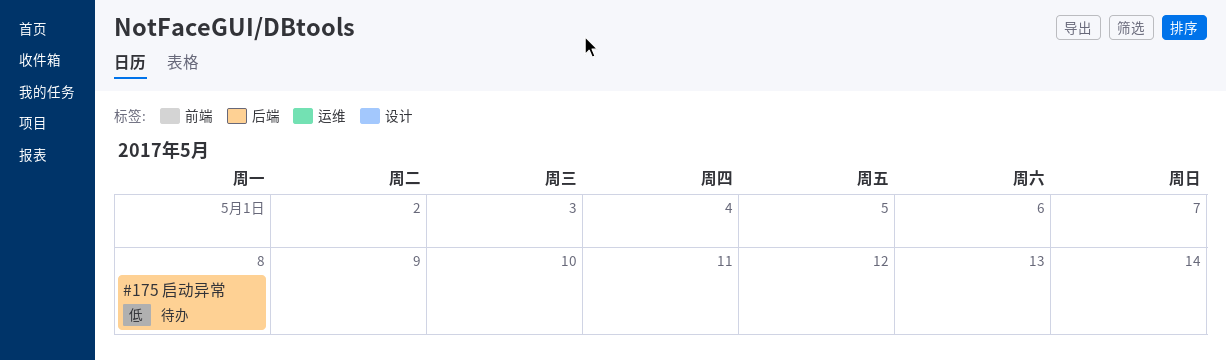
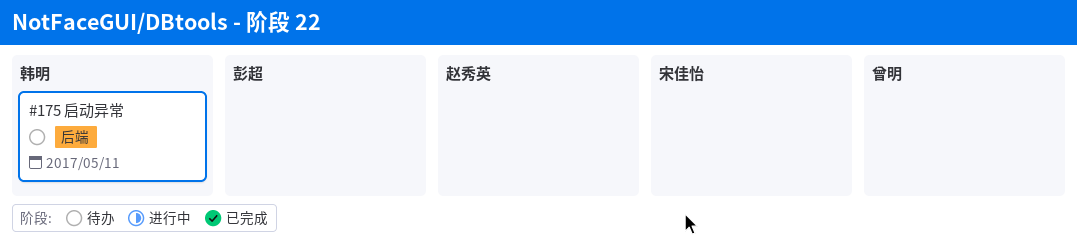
#175, due: May 8 -> May 11

